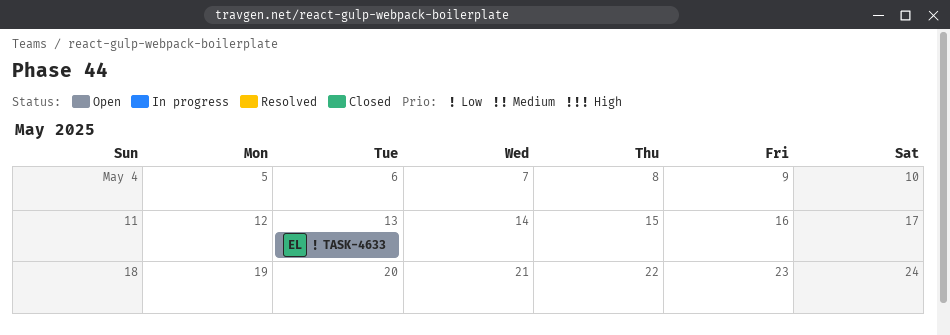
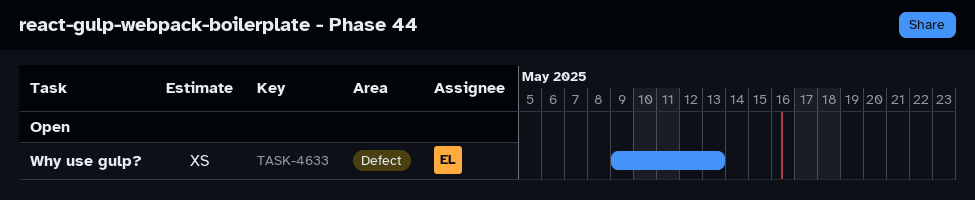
TASK-4633, start: May 13 -> May 9

